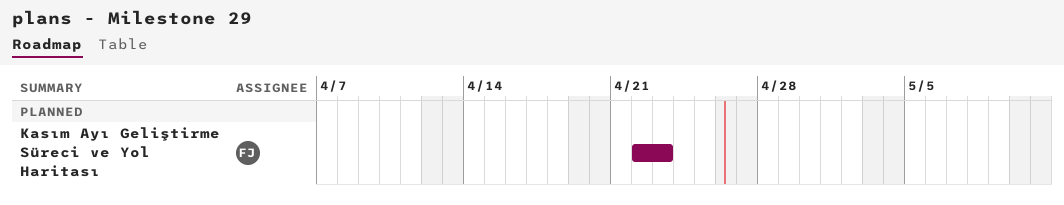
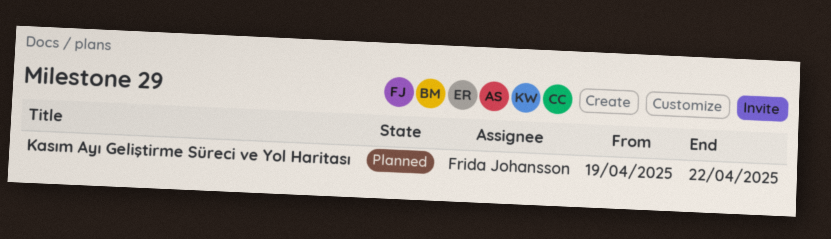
Kasım Ayı Geliştirme Süreci ve Yol Haritası, start: Apr 22 -> Apr 19
Kasım Ayı Geliştirme Süreci ve Yol Haritası, due: Apr 23 -> Apr 22

